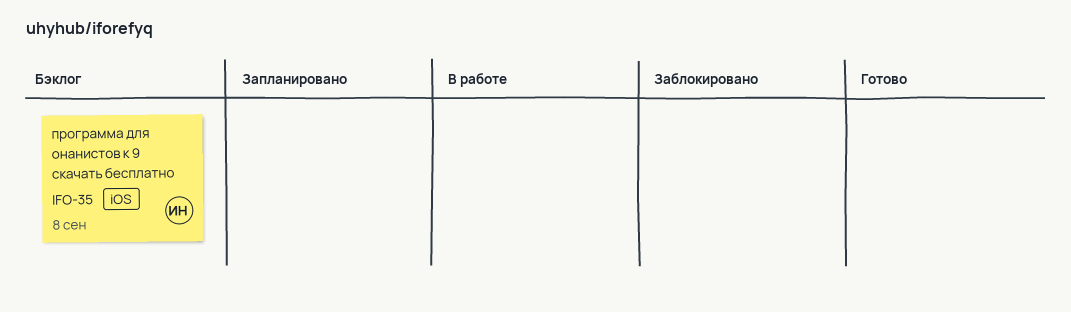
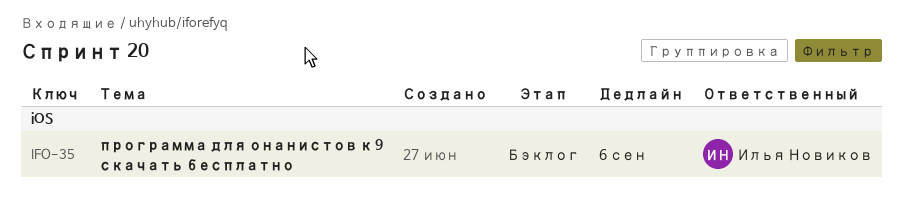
IFO-35, due: Sep 8 -> Sep 6

